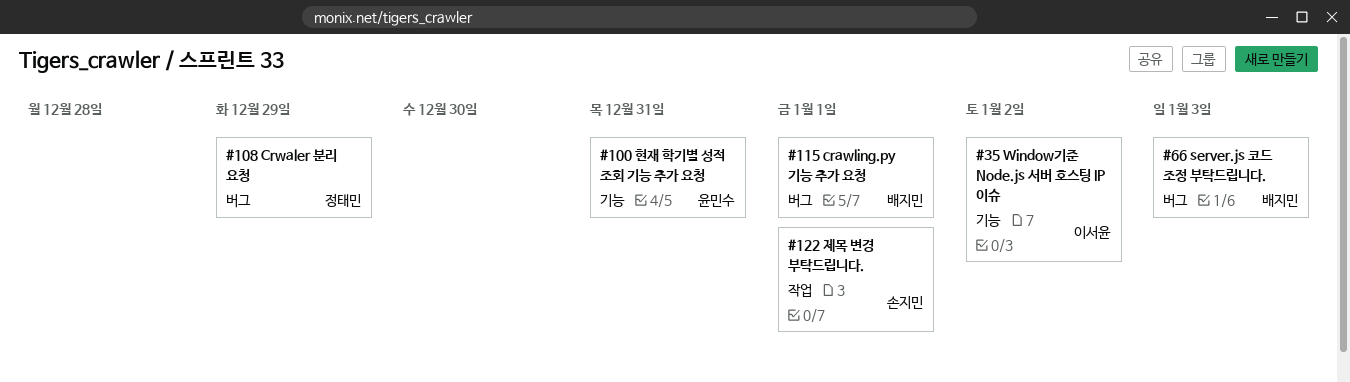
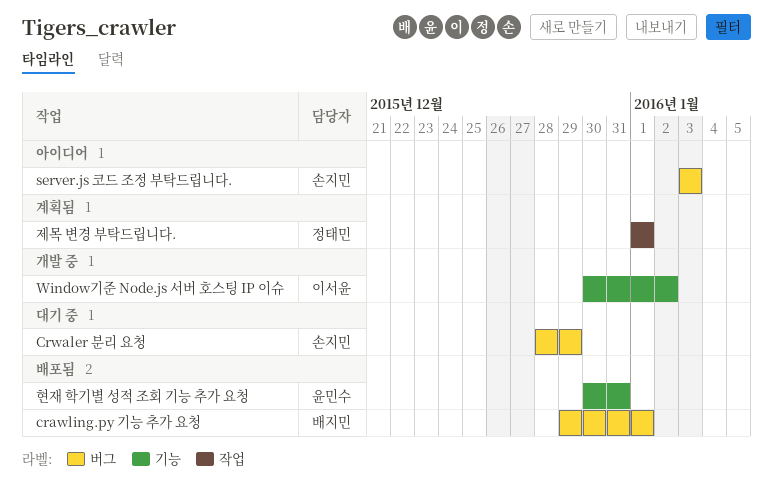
Crwaler 분리 요청, owner: 정태민 -> 손지민
server.js 코드 조정 부탁드립니다., owner: 배지민 -> 손지민
제목 변경 부탁드립니다., owner: 손지민 -> 정태민

